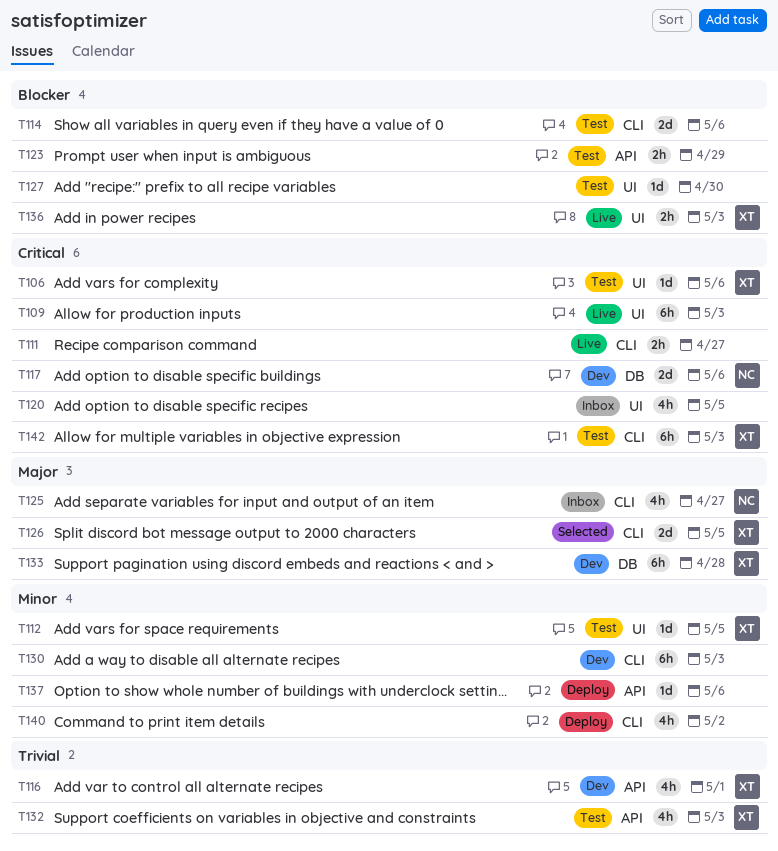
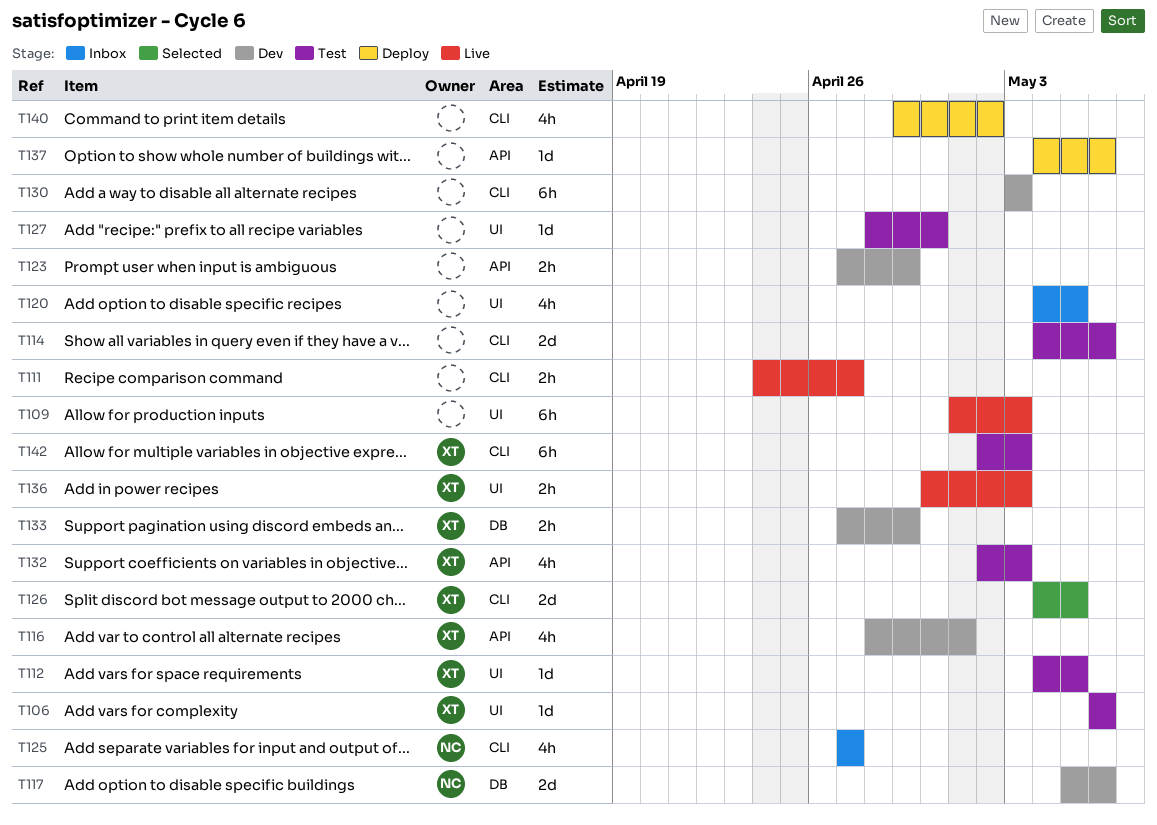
T123, status: Test -> Dev
T133, estimate: 6h -> 2h
T133, due: Apr 28 -> Apr 29

